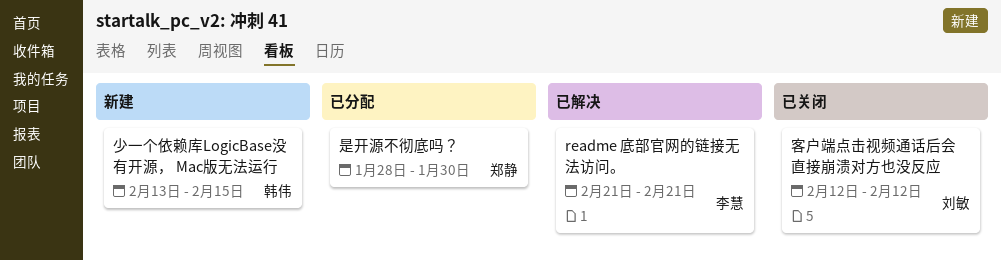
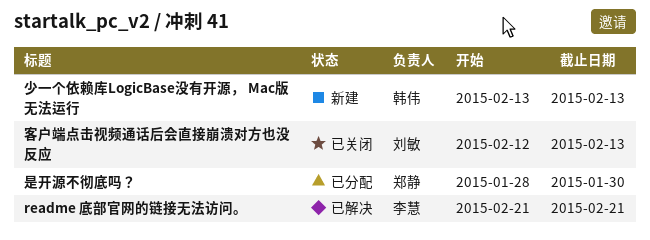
客户端点击视频通话后会直接崩溃对方也没反应, due: Feb 12 -> Feb 13
少一个依赖库LogicBase没有开源， Mac版无法运行, due: Feb 15 -> Feb 13

